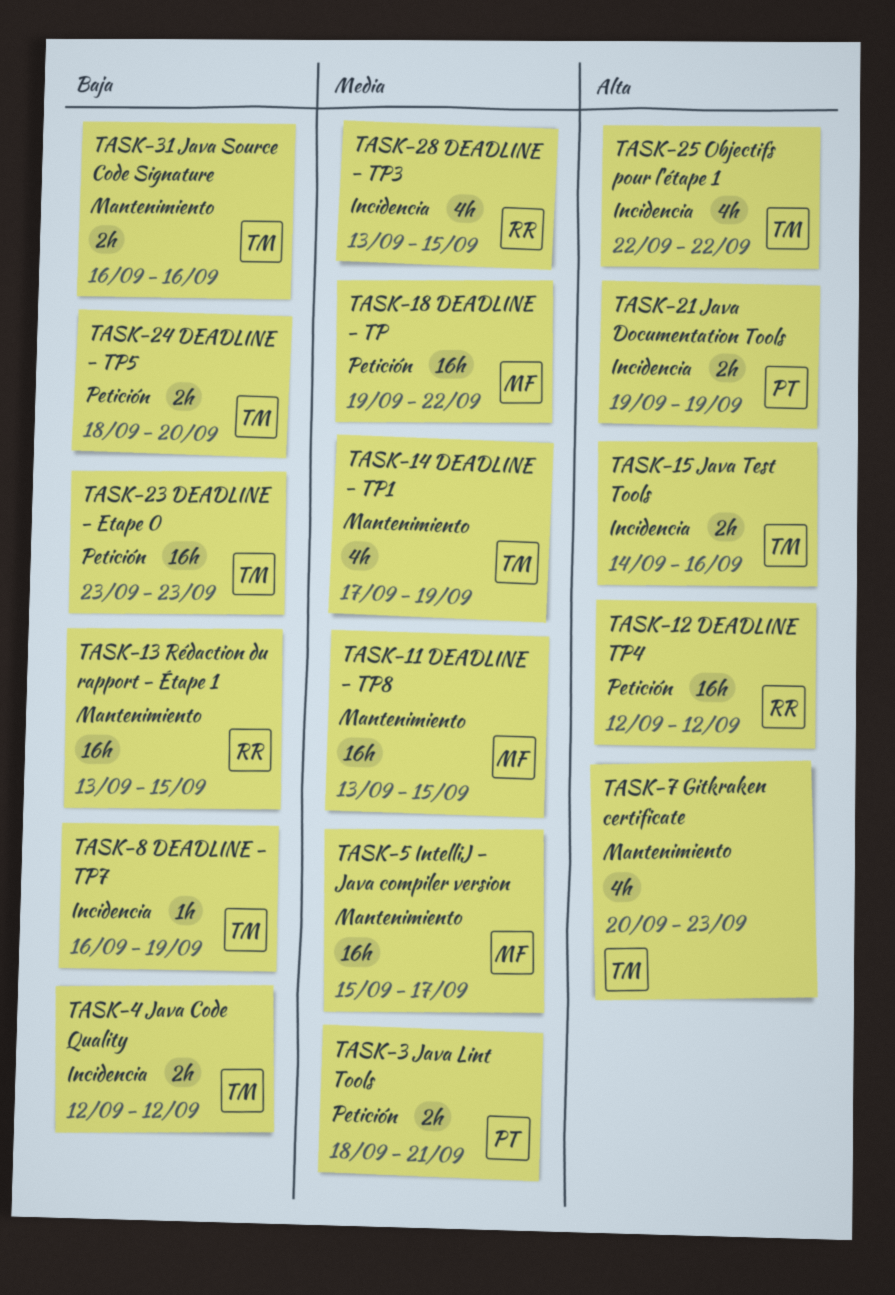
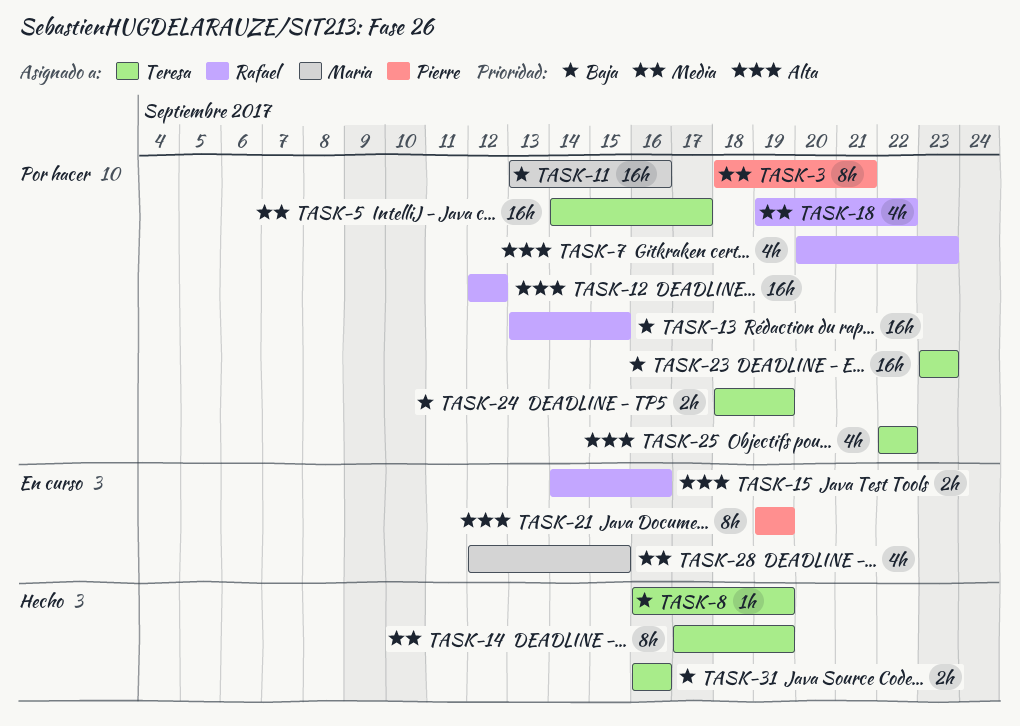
TASK-3, estimate: 2h -> 8h
TASK-4: present -> none
TASK-5, owner: Maria -> Teresa
TASK-5, start: Sep 15 -> Sep 14
TASK-7, owner: Teresa -> Rafael
TASK-11, priority: Media -> Baja
TASK-11, due: Sep 15 -> Sep 16
TASK-14, estimate: 4h -> 8h
TASK-15, owner: Teresa -> Rafael
TASK-18, owner: Maria -> Rafael
TASK-18, estimate: 16h -> 4h
TASK-21, estimate: 2h -> 8h
TASK-24, due: Sep 20 -> Sep 19
TASK-28, owner: Rafael -> Maria
TASK-28, start: Sep 13 -> Sep 12

